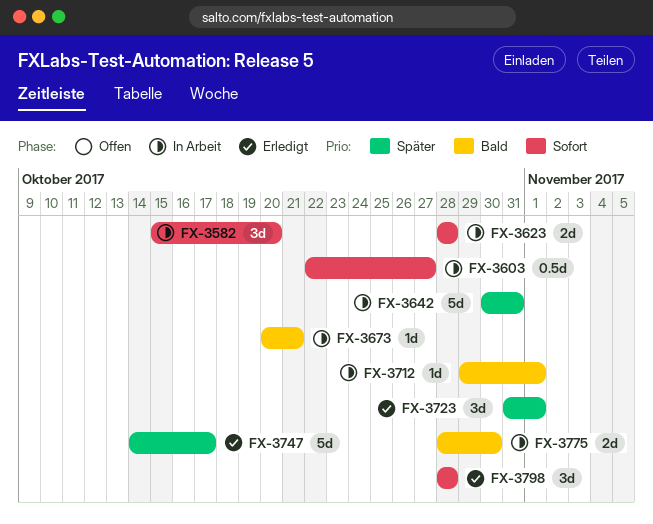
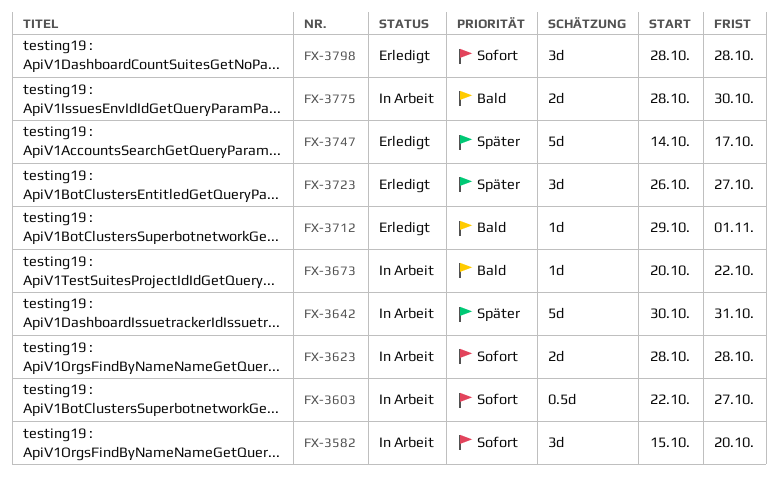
FX-3673, due: Oct 21 -> Oct 22
FX-3712, status: In Arbeit -> Erledigt
FX-3723, start: Oct 31 -> Oct 26
FX-3723, due: Nov 1 -> Oct 27

